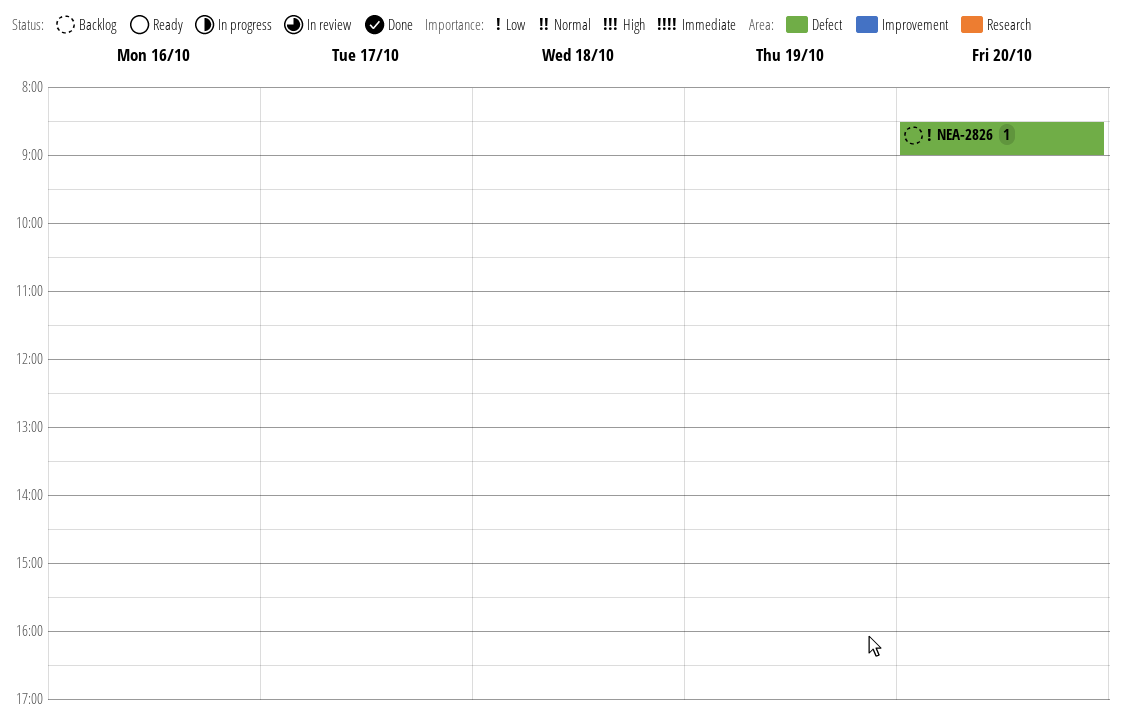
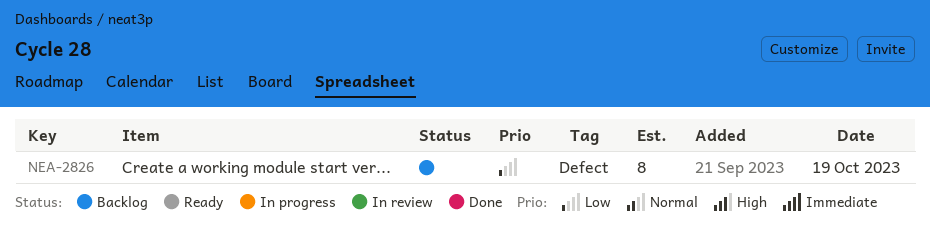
NEA-2826, estimate: 1 -> 8
NEA-2826, day: Oct 20 -> Oct 19

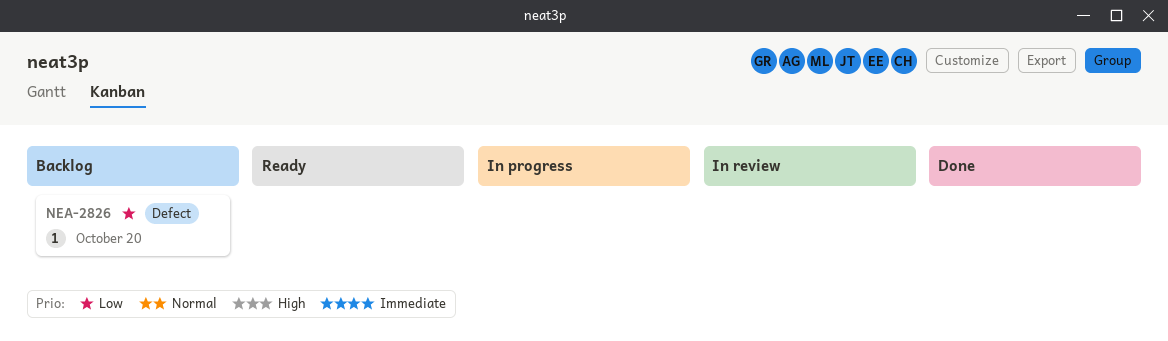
NEA-2826, estimate: 8 -> 1
NEA-2826, day: Oct 19 -> Oct 20

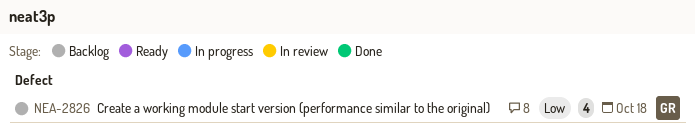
NEA-2826, estimate: 1 -> 4
NEA-2826, day: Oct 20 -> Oct 18

